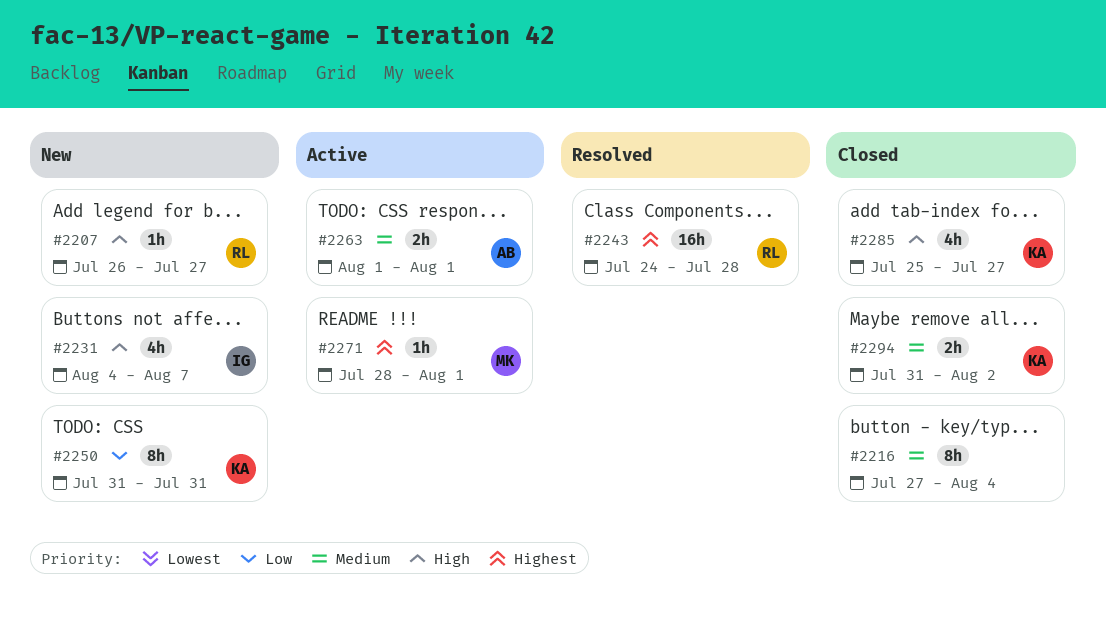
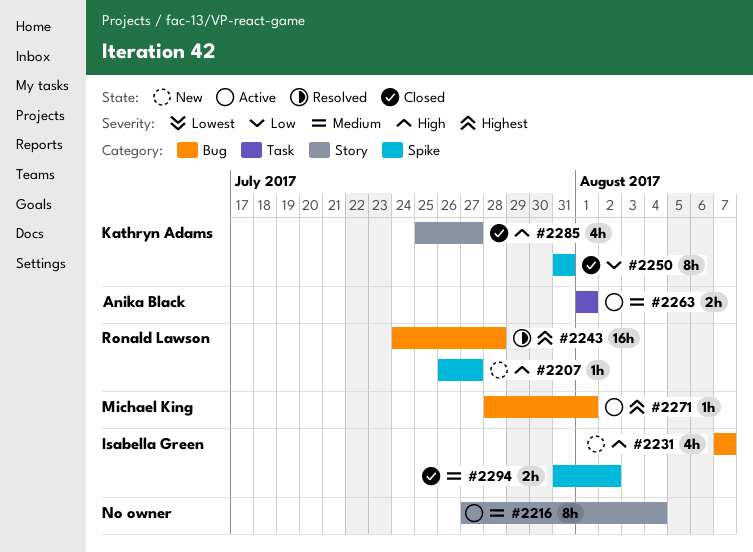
#2216, status: Closed -> Active
#2231, start: Aug 4 -> Aug 7
#2250, status: New -> Closed
#2294, owner: Kathryn Adams -> Isabella Green

